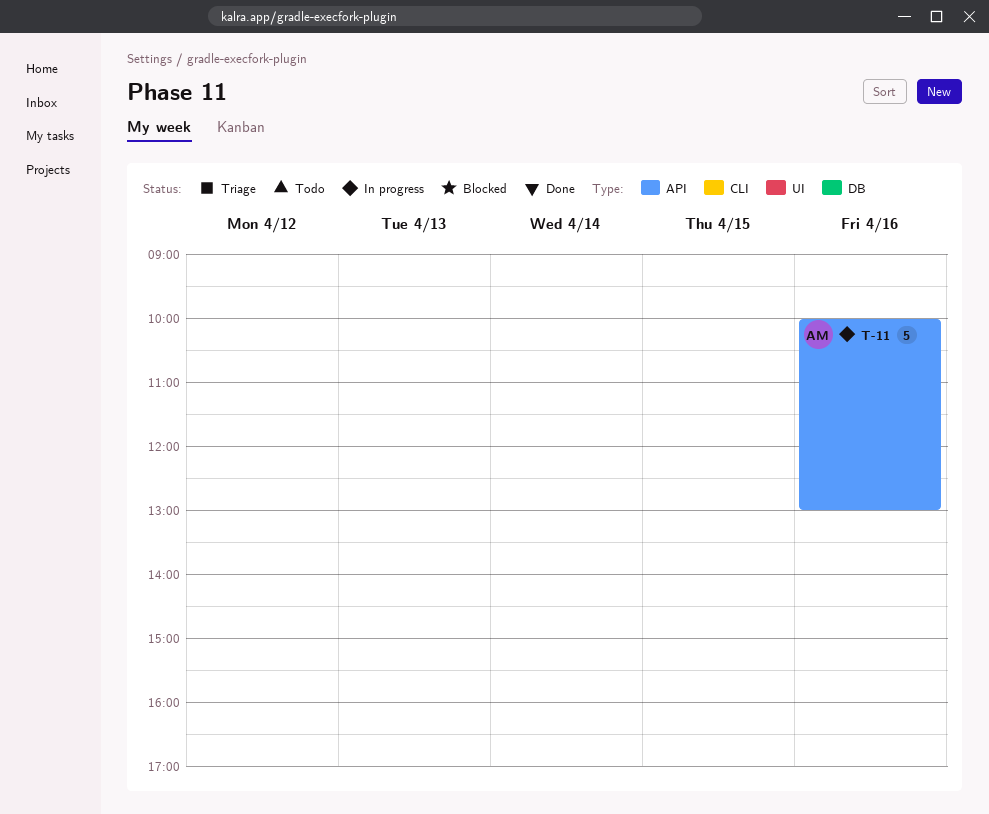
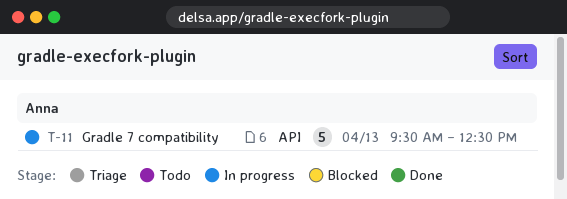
T-11, day: Apr 16 -> Apr 13
T-11, begins: 10:00 -> 09:30
T-11, ends: 13:00 -> 12:30

